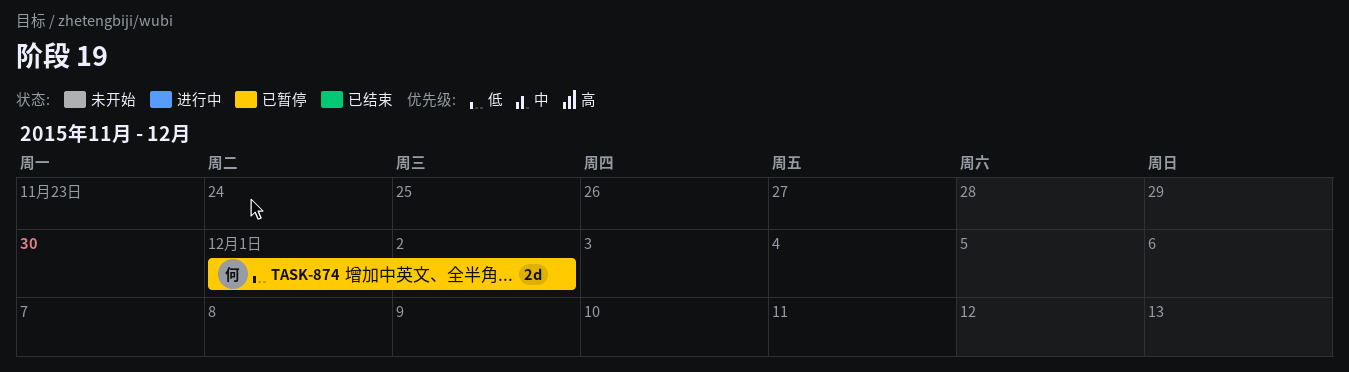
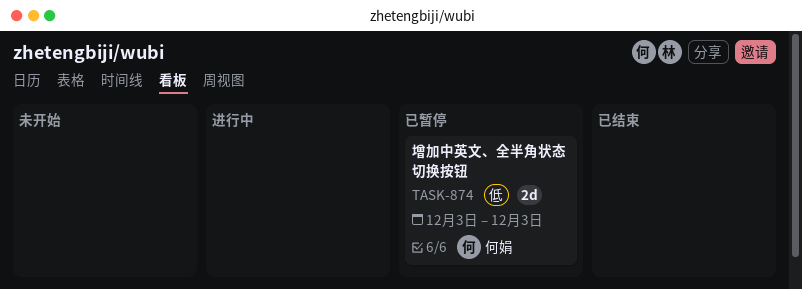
TASK-874, start: Dec 1 -> Dec 3
TASK-874, due: Dec 2 -> Dec 3

